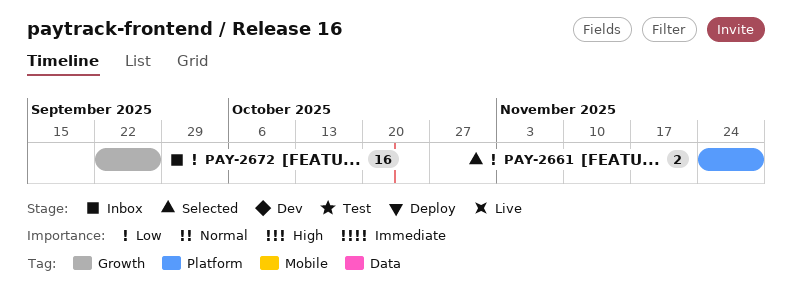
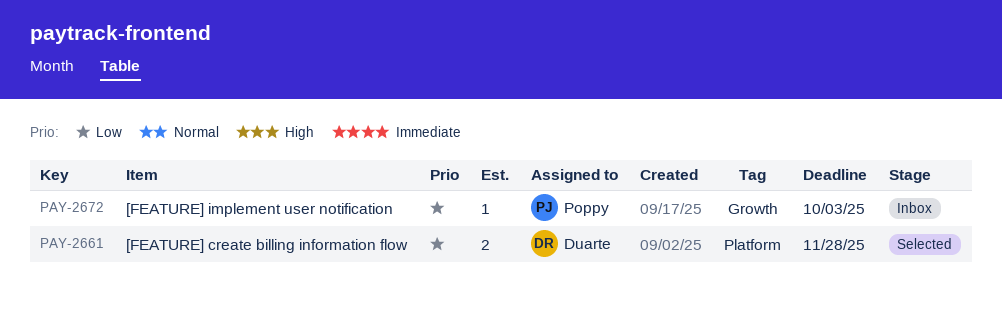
PAY-2672, estimate: 16 -> 1
PAY-2672, due: Sep 26 -> Oct 3

